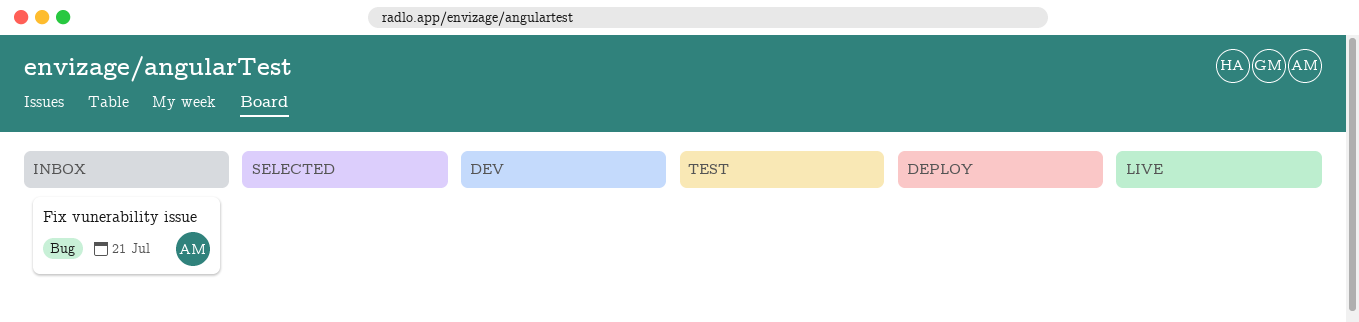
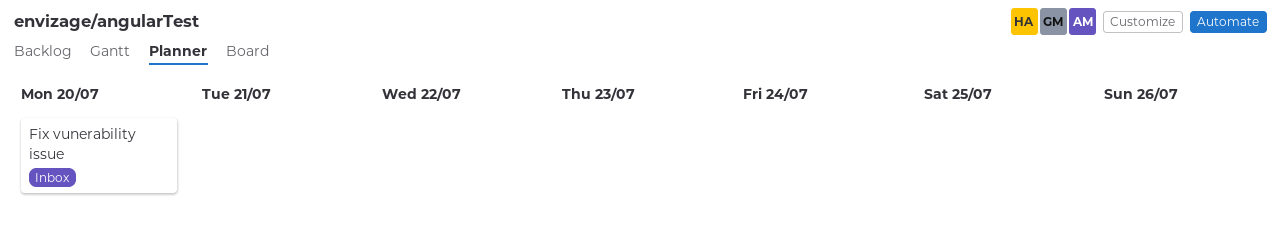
Fix vunerability issue, due: Jul 21 -> Jul 20

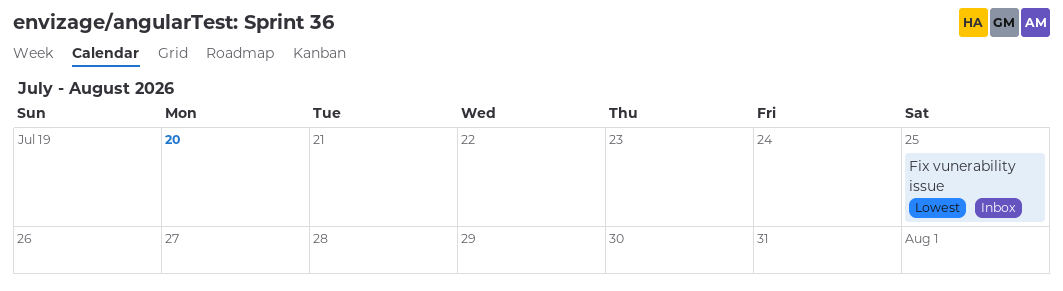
Fix vunerability issue, due: Jul 20 -> Jul 25

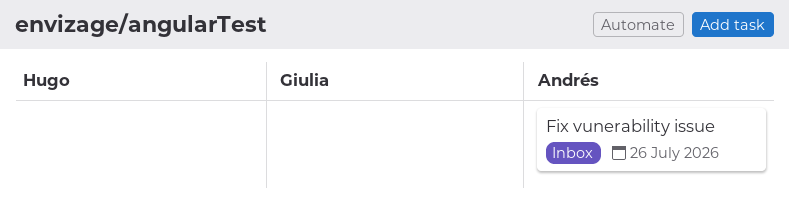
Fix vunerability issue, due: Jul 25 -> Jul 26

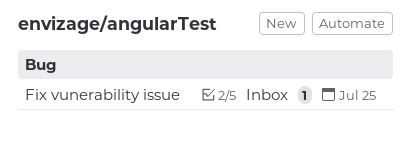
Fix vunerability issue, due: Jul 26 -> Jul 25

